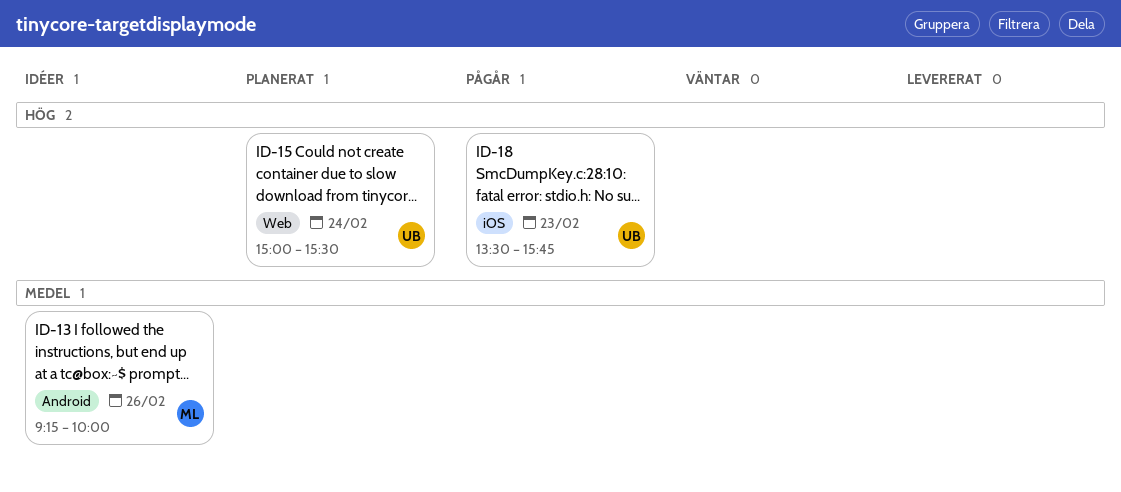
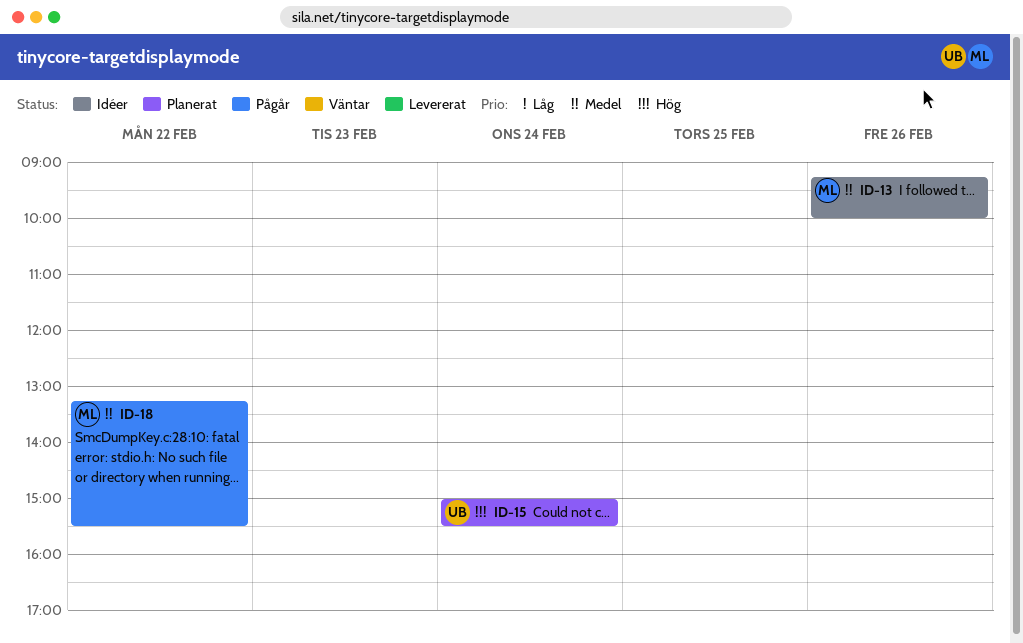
ID-18, owner: UB -> ML
ID-18, priority: Hög -> Medel
ID-18, day: Feb 23 -> Feb 22
ID-18, begins: 13:30 -> 13:15
ID-18, ends: 15:45 -> 15:30

